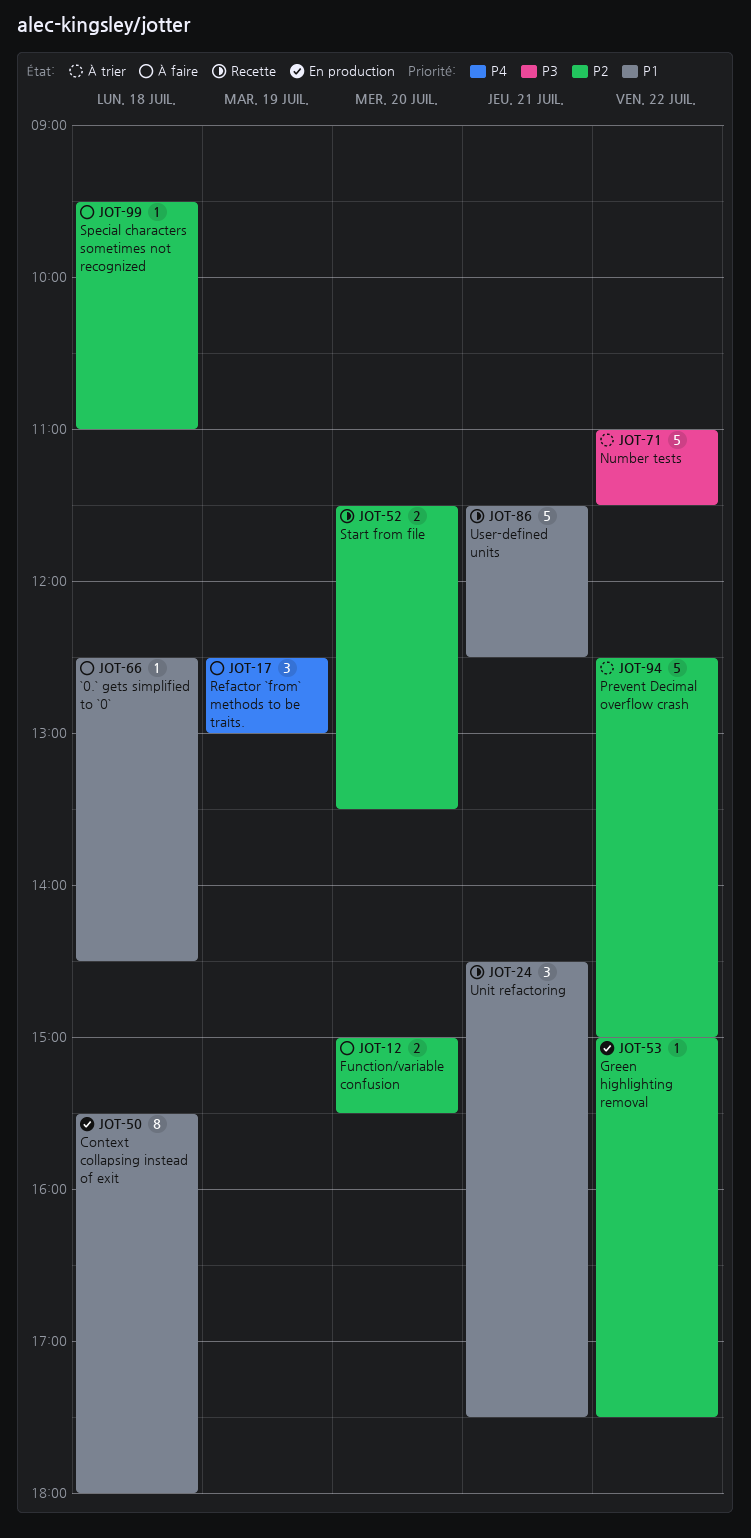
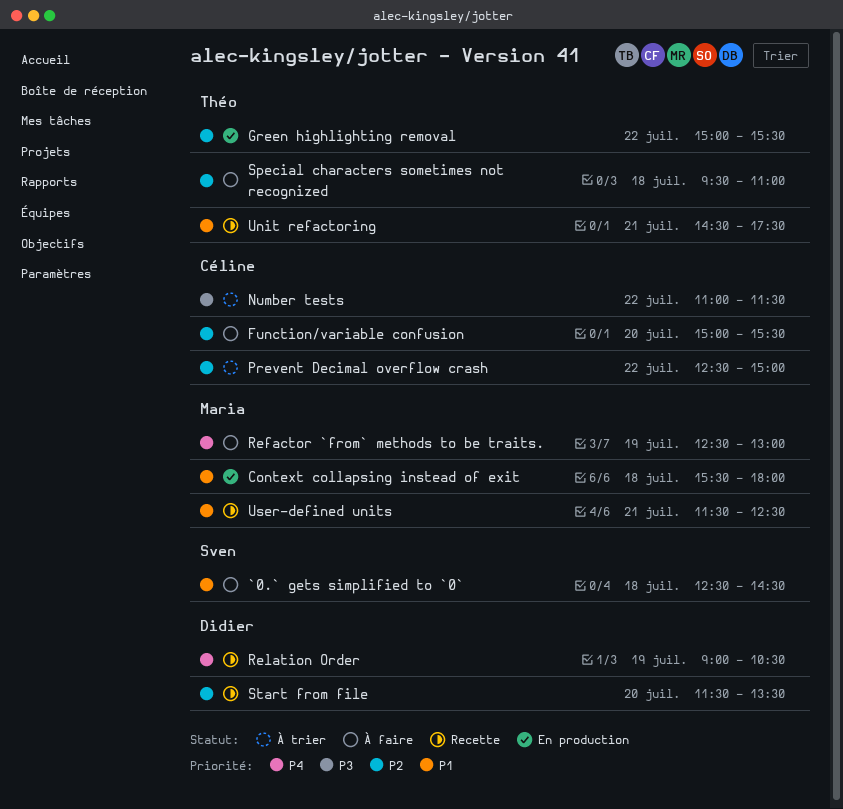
Green highlighting removal, ends: 17:30 -> 15:30
Relation Order: none -> present

